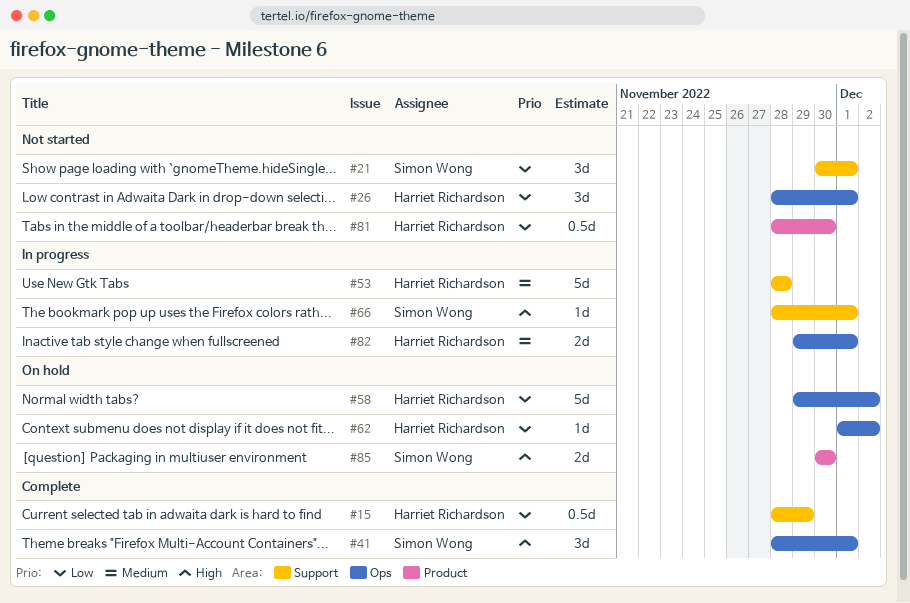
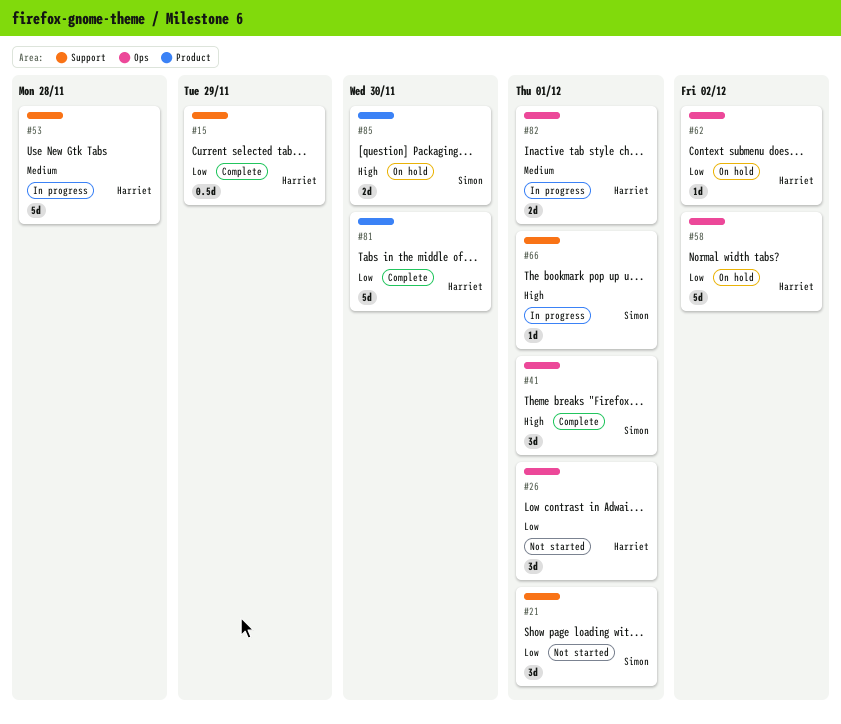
#81, status: Not started -> Complete
#81, estimate: 0.5d -> 5d

